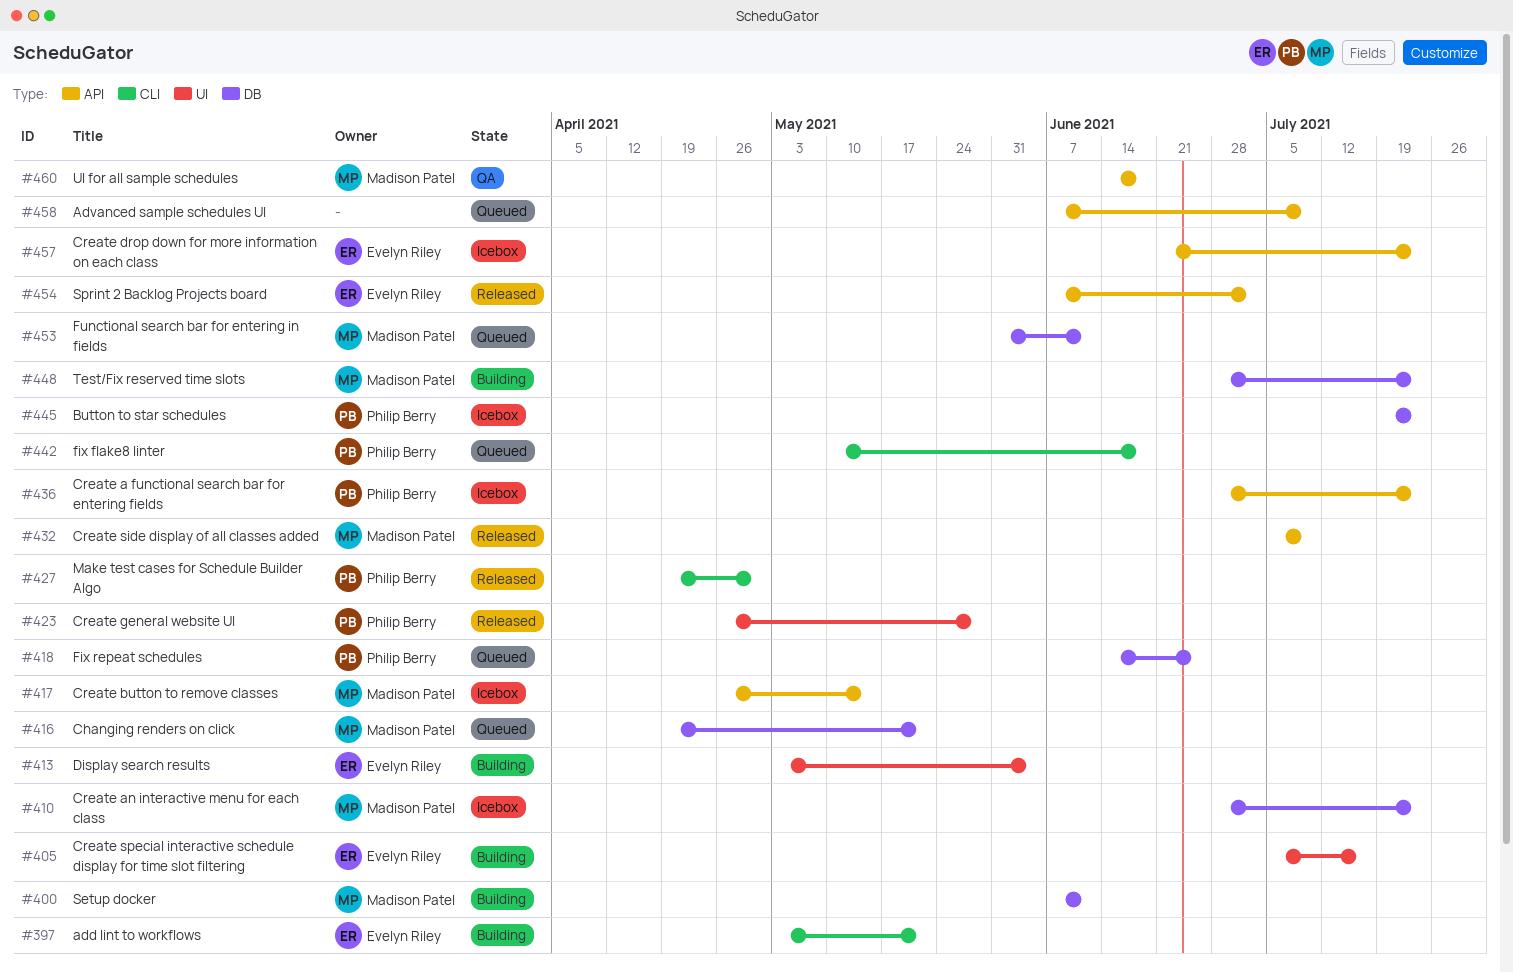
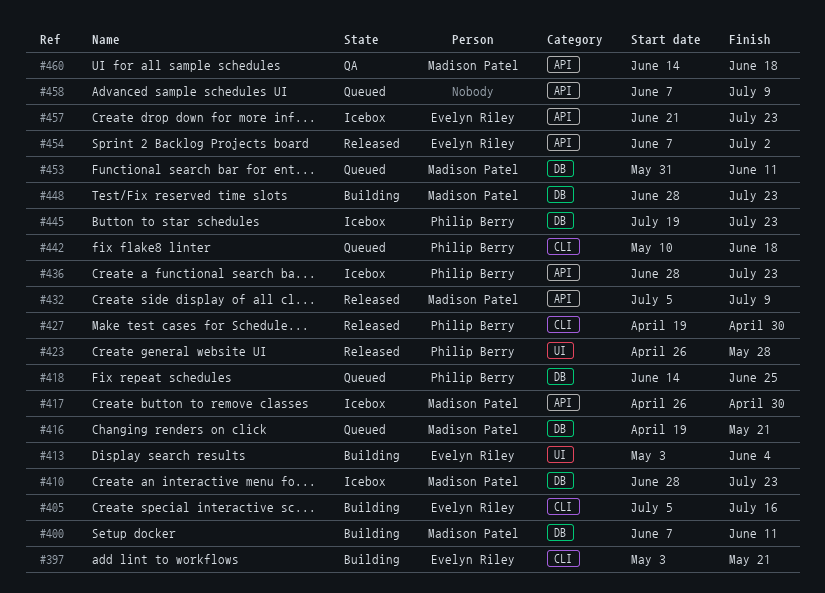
#405, label: UI -> CLI
#417, due: May 14 -> Apr 30

